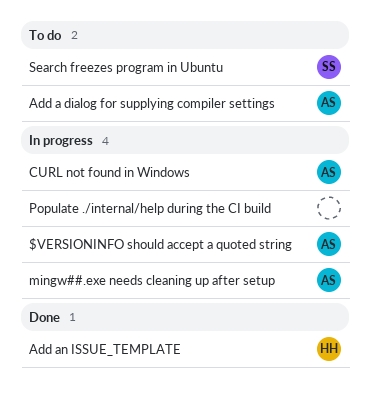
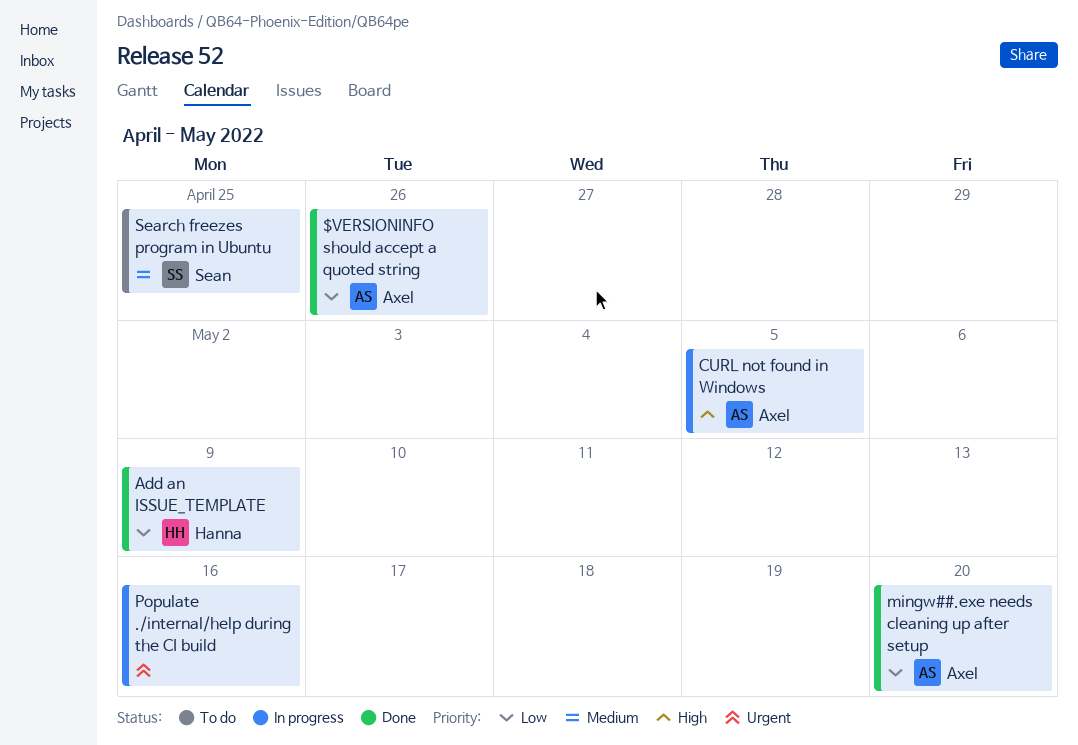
$VERSIONINFO should accept a quoted string, status: In progress -> Done
Add a dialog for supplying compiler settings: present -> none
mingw##.exe needs cleaning up after setup, status: In progress -> Done

